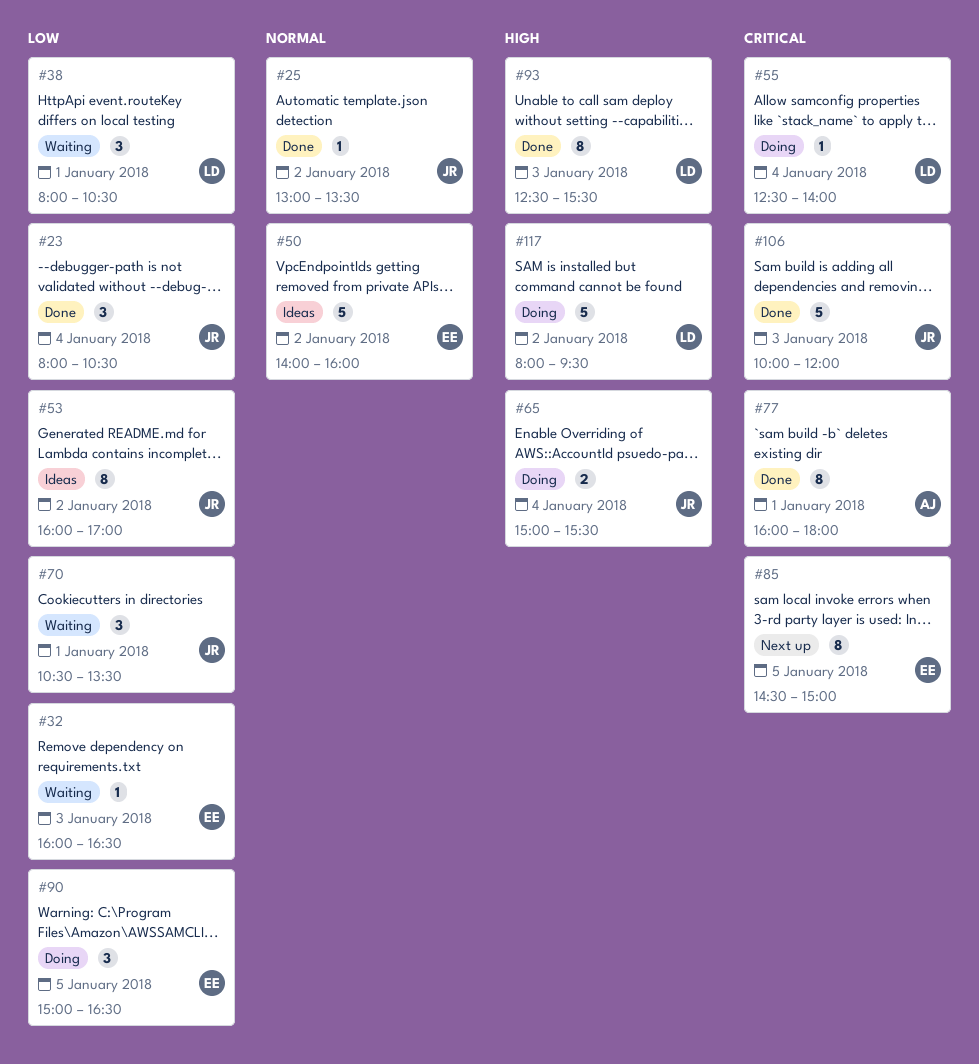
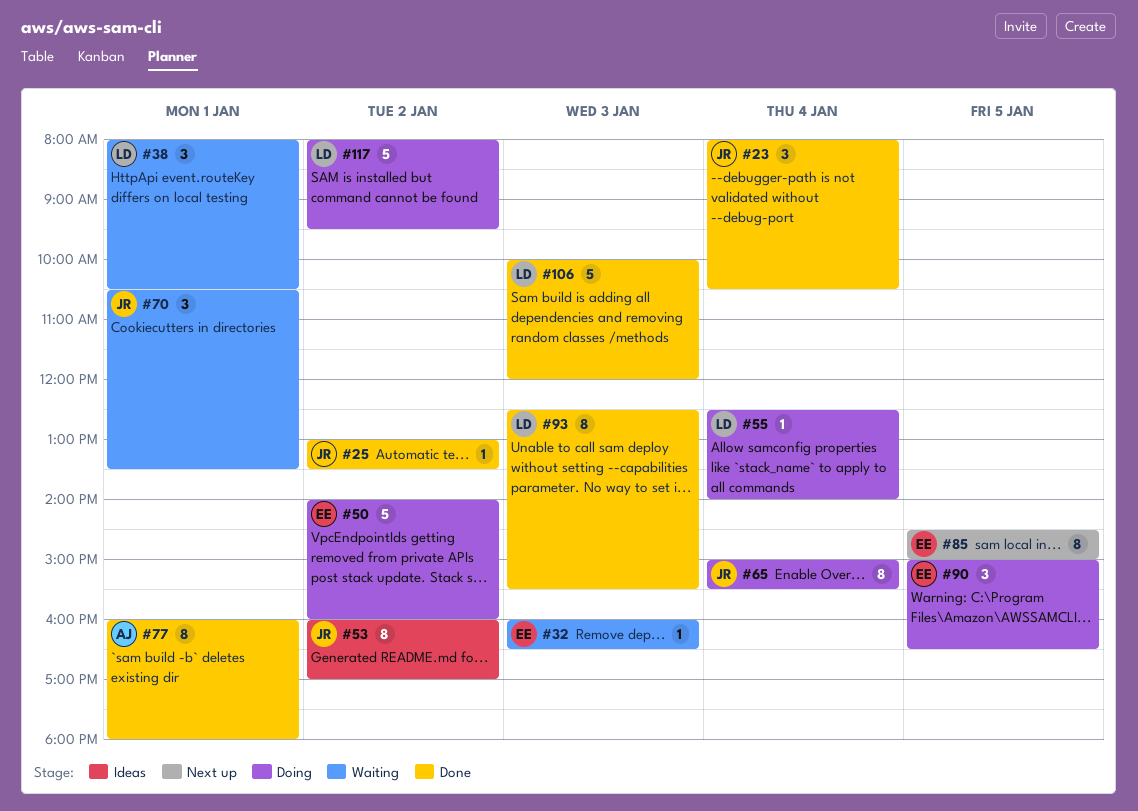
#50, status: Ideas -> Doing
#65, estimate: 2 -> 8
#106, owner: JR -> LD

